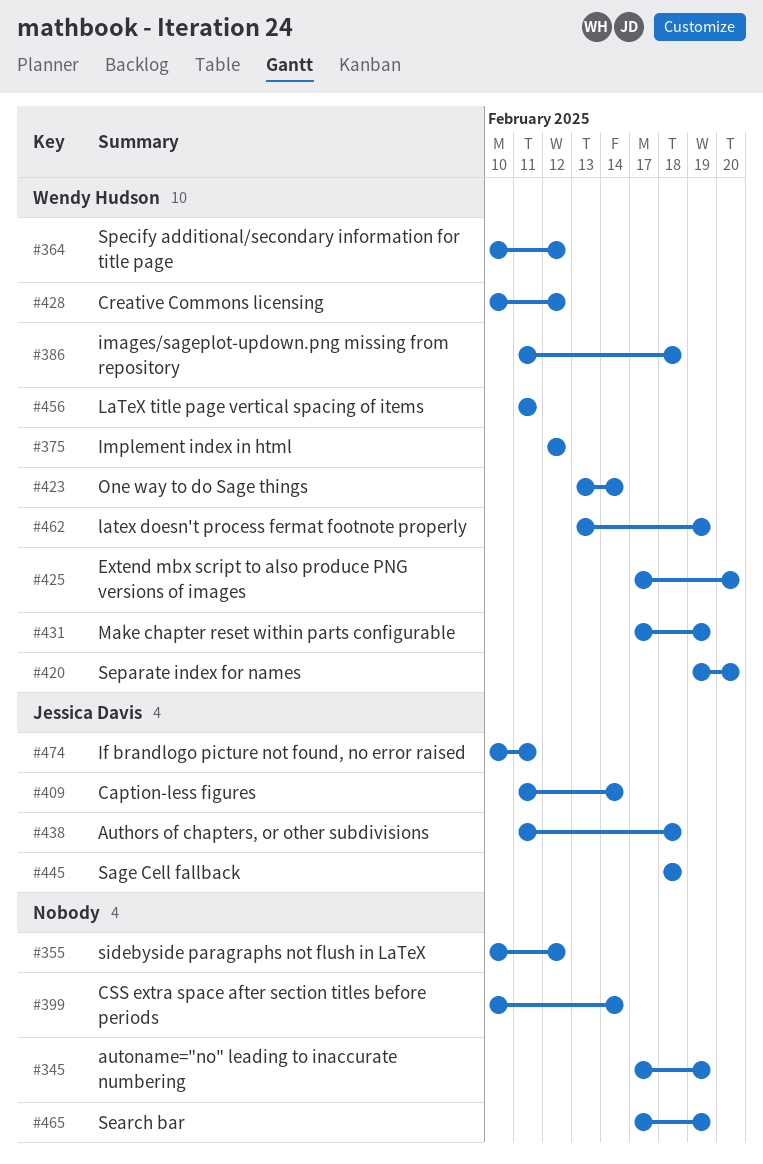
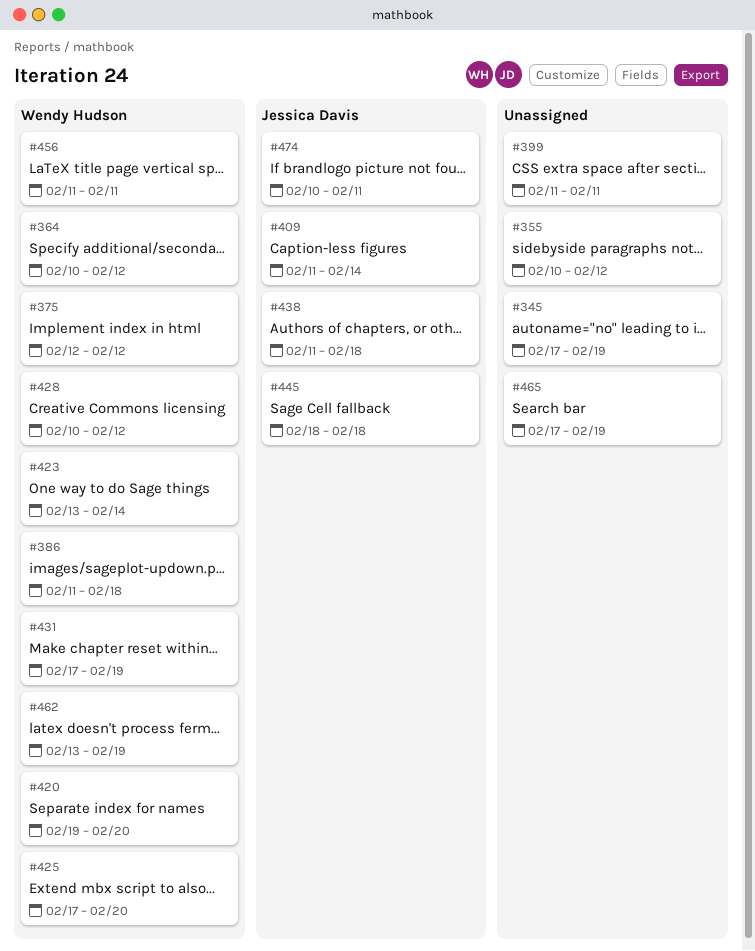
#399, start: Feb 10 -> Feb 11
#399, due: Feb 14 -> Feb 11

